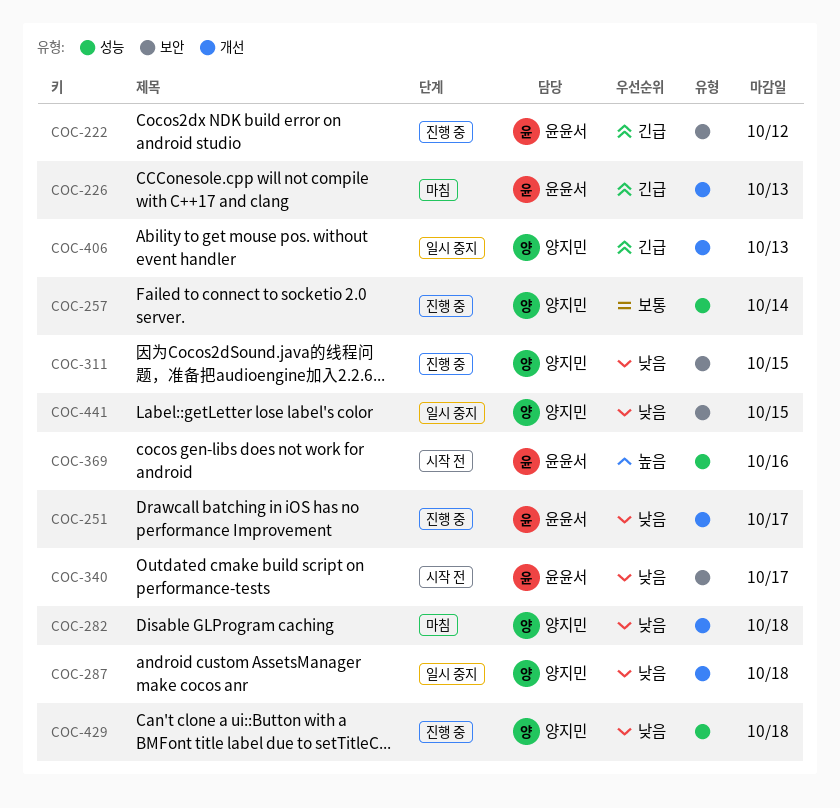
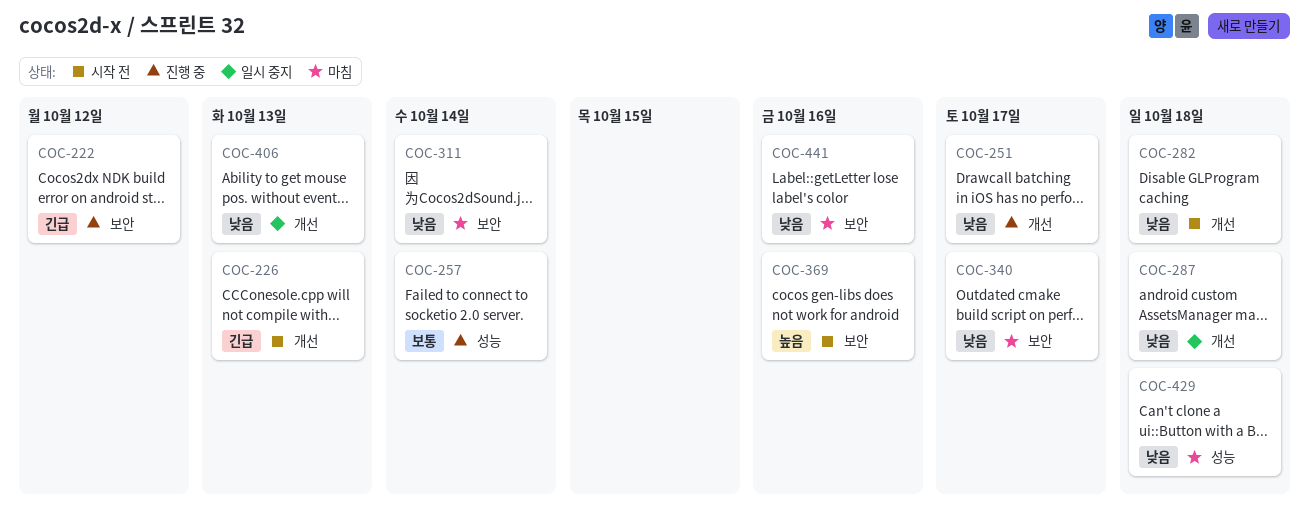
COC-226, status: 마침 -> 시작 전
COC-282, status: 마침 -> 시작 전
COC-311, status: 진행 중 -> 마침
COC-311, due: Oct 15 -> Oct 14
COC-340, status: 시작 전 -> 마침
COC-369, label: 성능 -> 보안
COC-406, priority: 긴급 -> 낮음
COC-429, status: 진행 중 -> 마침
COC-441, status: 일시 중지 -> 마침
COC-441, due: Oct 15 -> Oct 16

